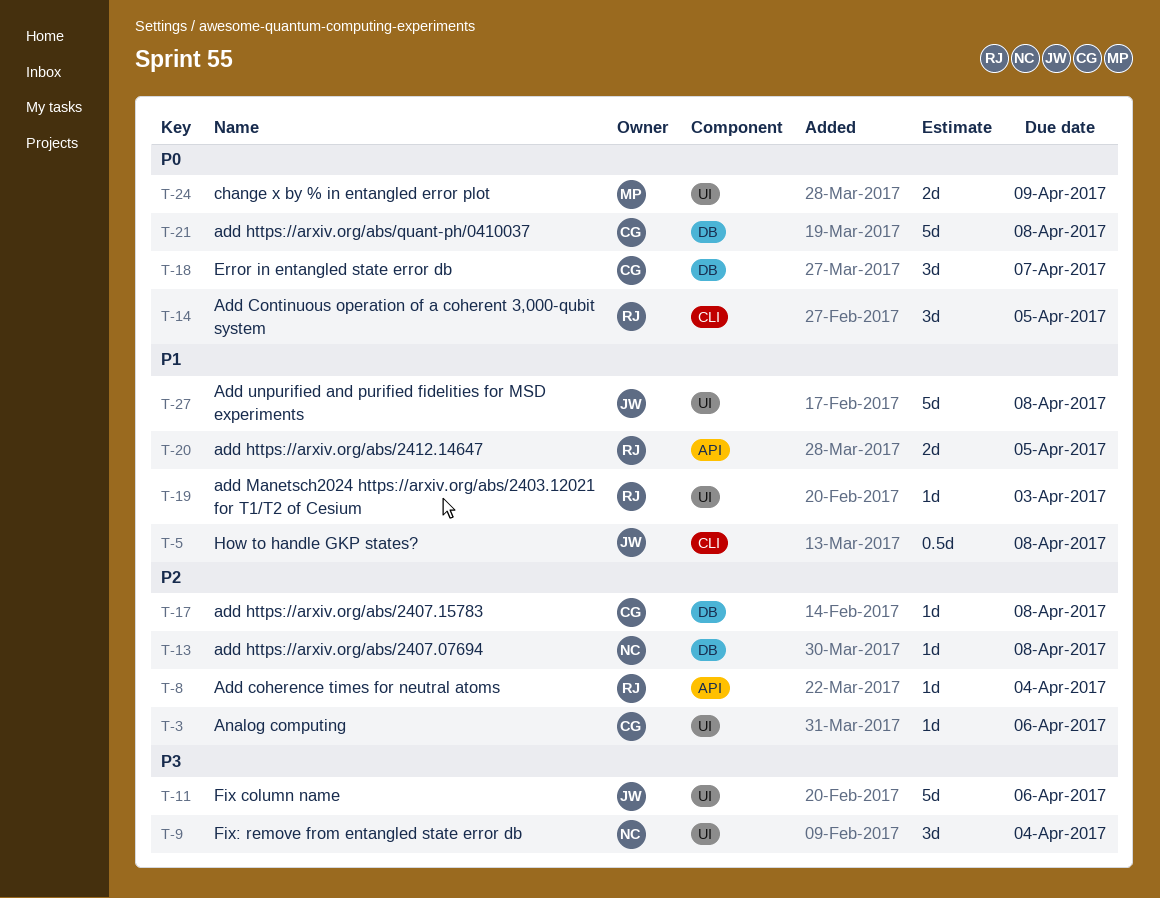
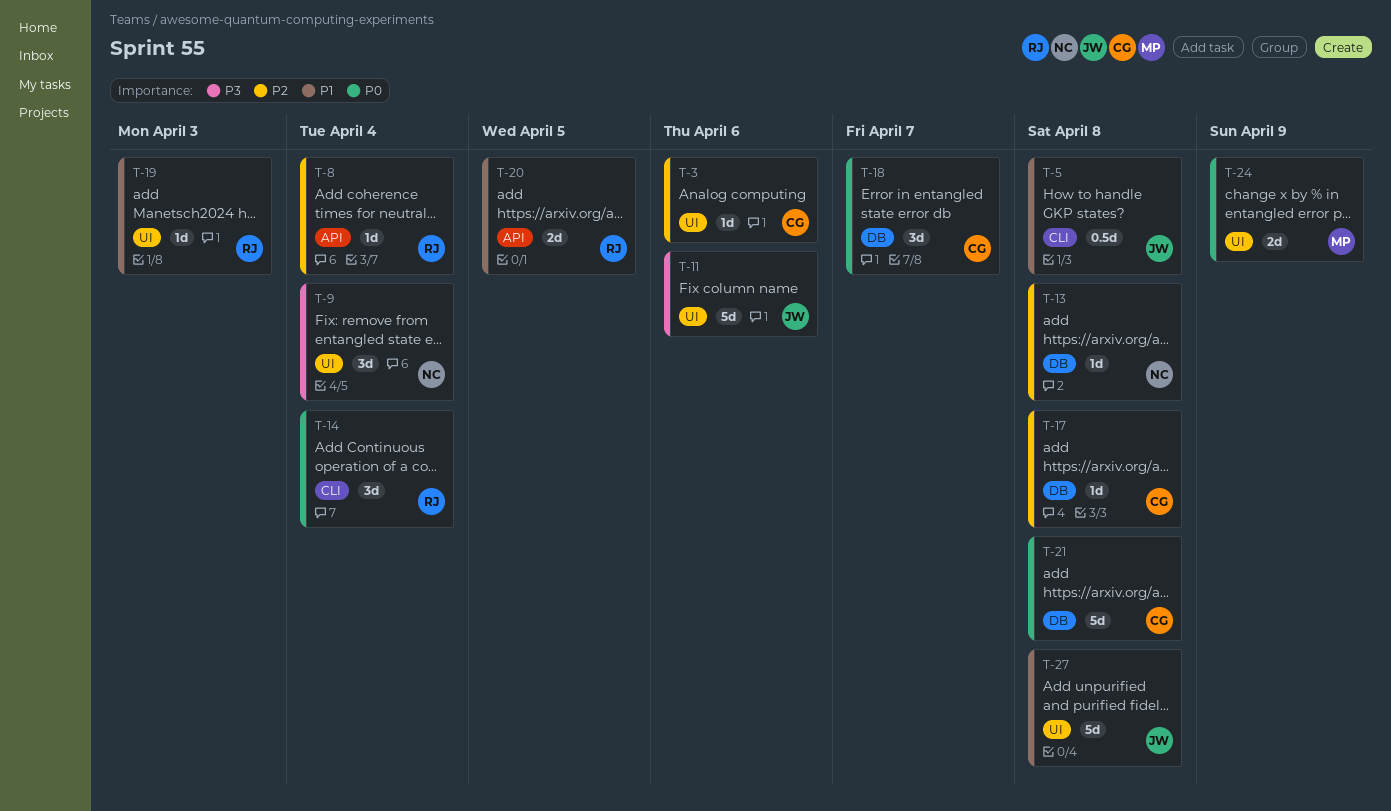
T-14, due: Apr 5 -> Apr 4

